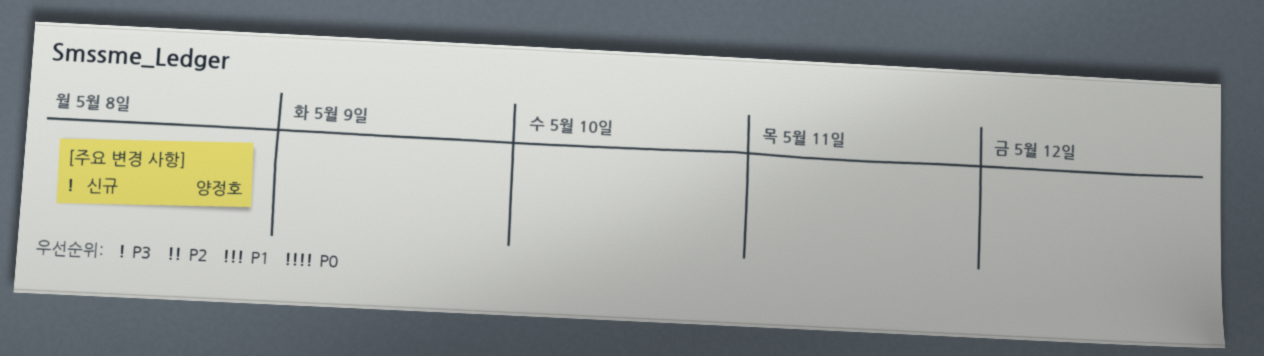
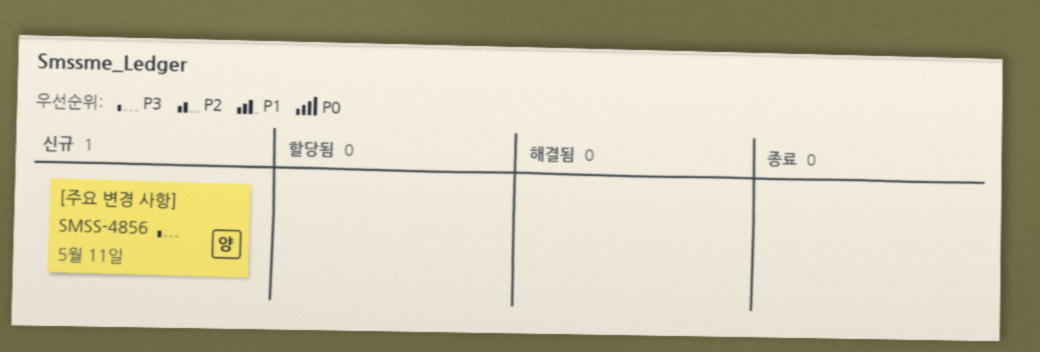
[주요 변경 사항], due: May 8 -> May 11

